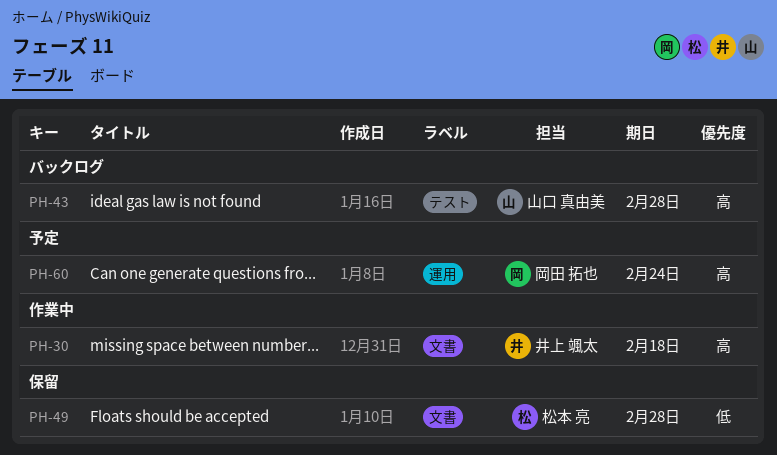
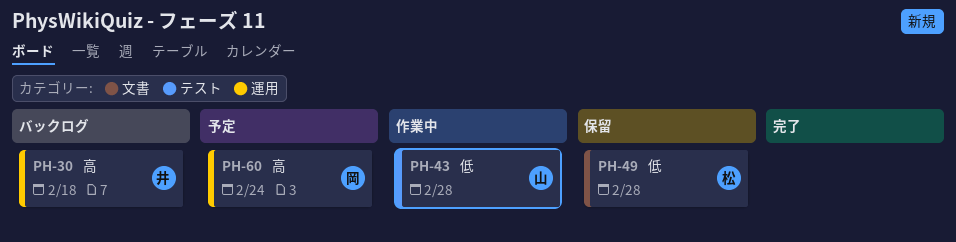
PH-30, status: 作業中 -> バックログ
PH-30, label: 文書 -> 運用
PH-43, status: バックログ -> 作業中
PH-43, priority: 高 -> 低

